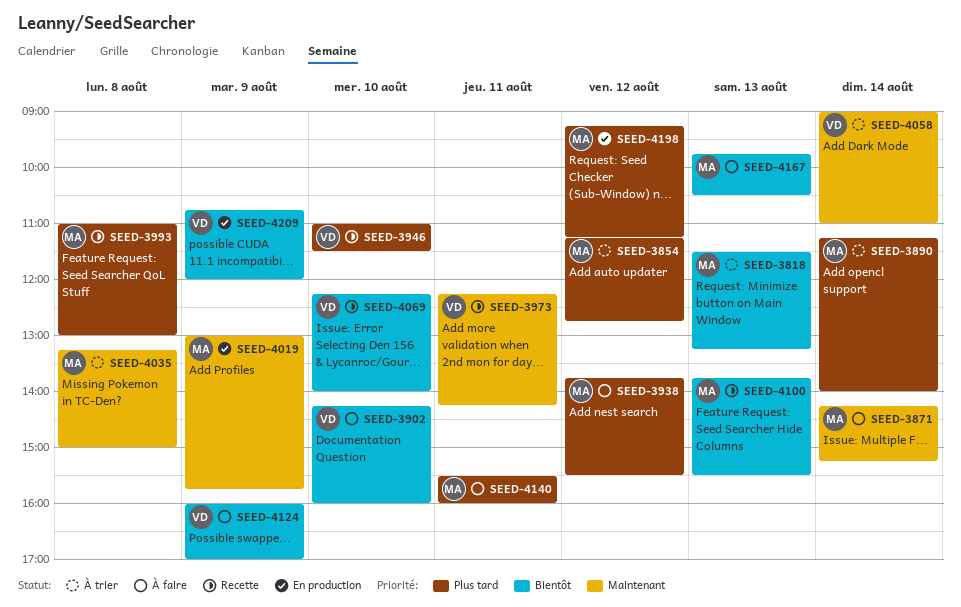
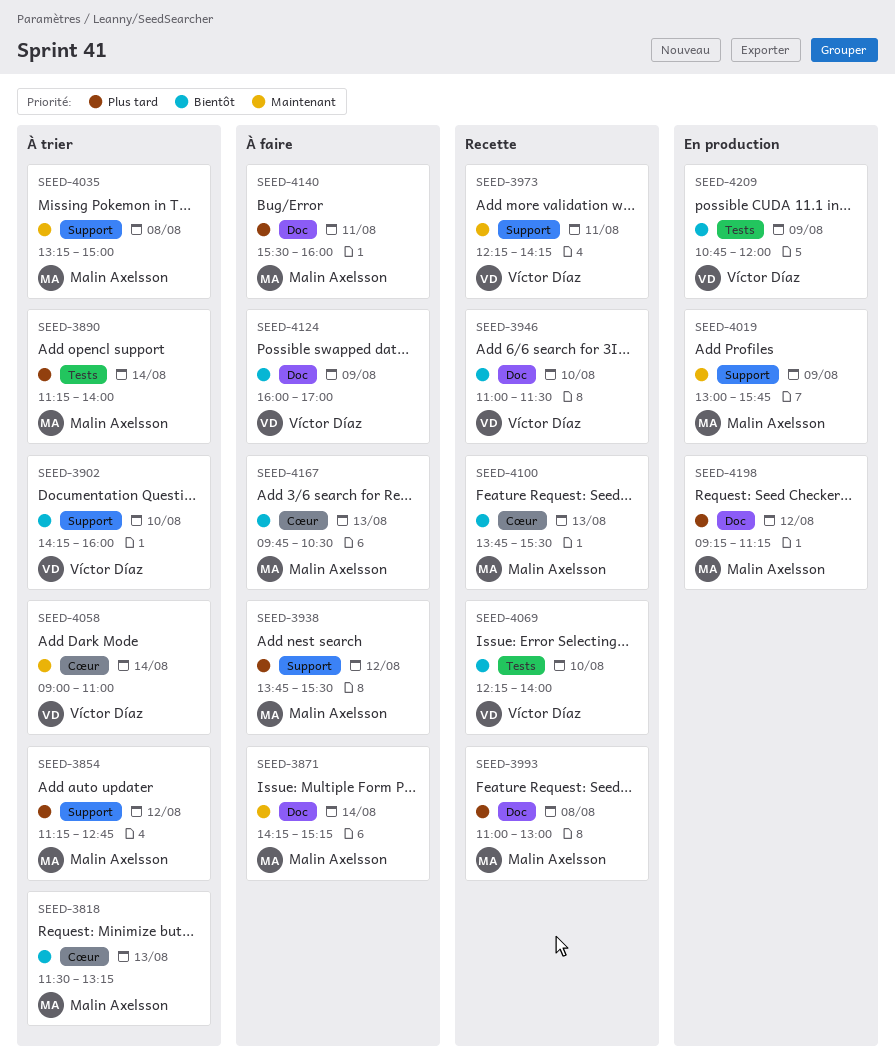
SEED-3902, status: À faire -> À trier
SEED-3946, priority: Plus tard -> Bientôt

